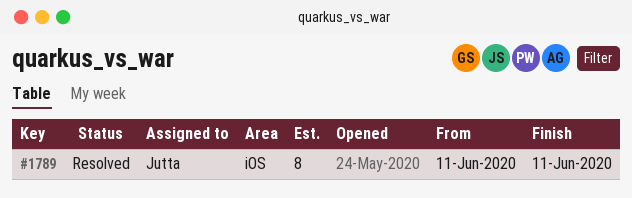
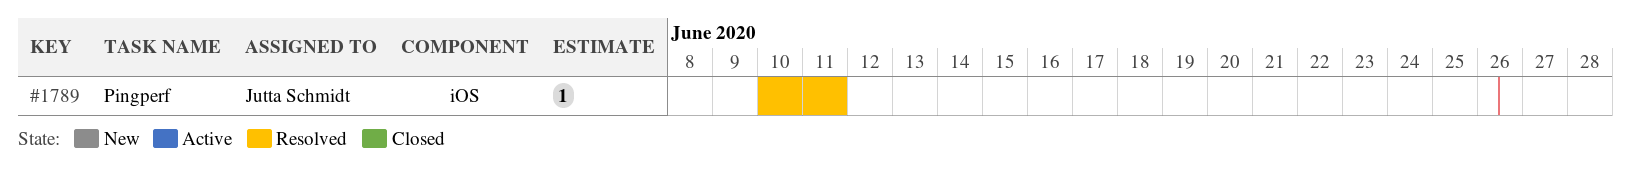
#1789, estimate: 8 -> 1
#1789, start: Jun 11 -> Jun 10

